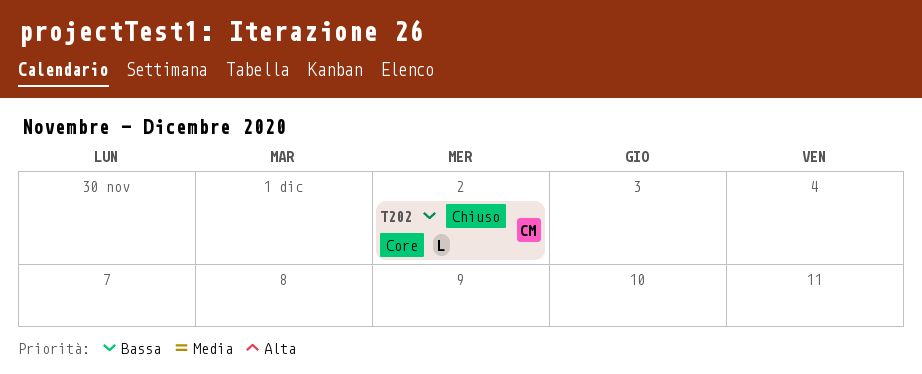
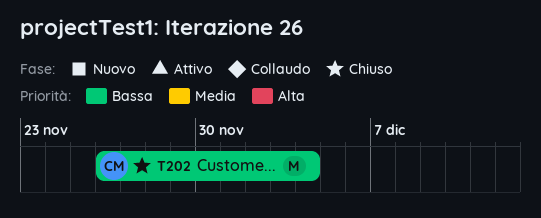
T202, estimate: L -> M
T202, due: Dec 2 -> Dec 4

